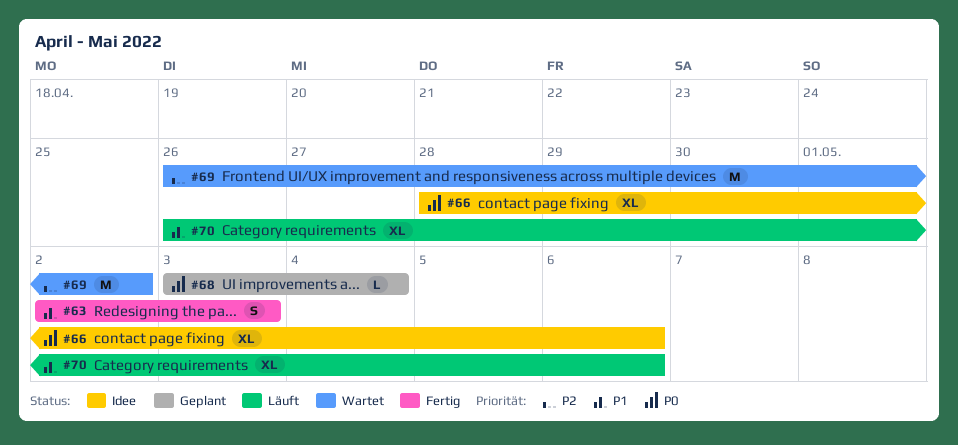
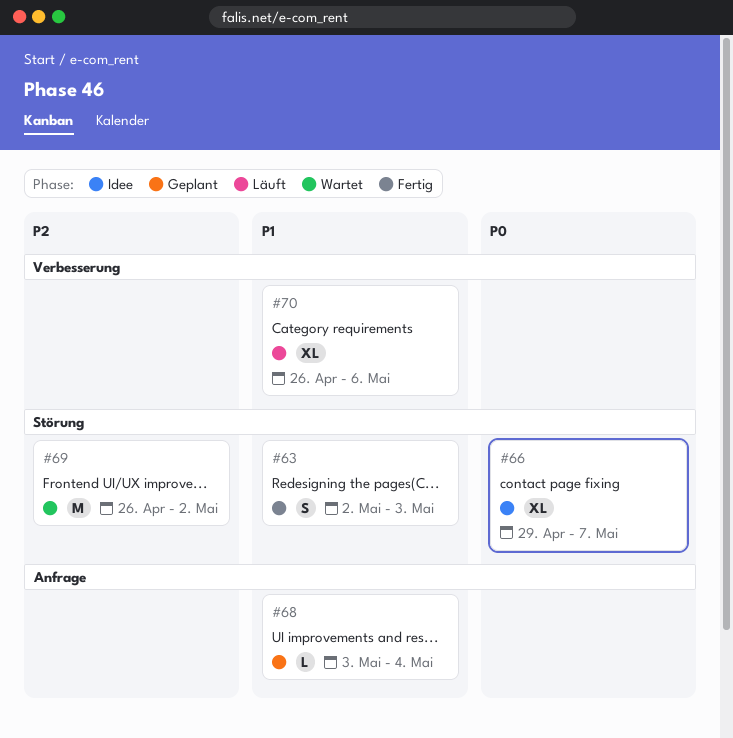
#66, start: Apr 28 -> Apr 29
#66, due: May 6 -> May 7
#68, priority: P0 -> P1

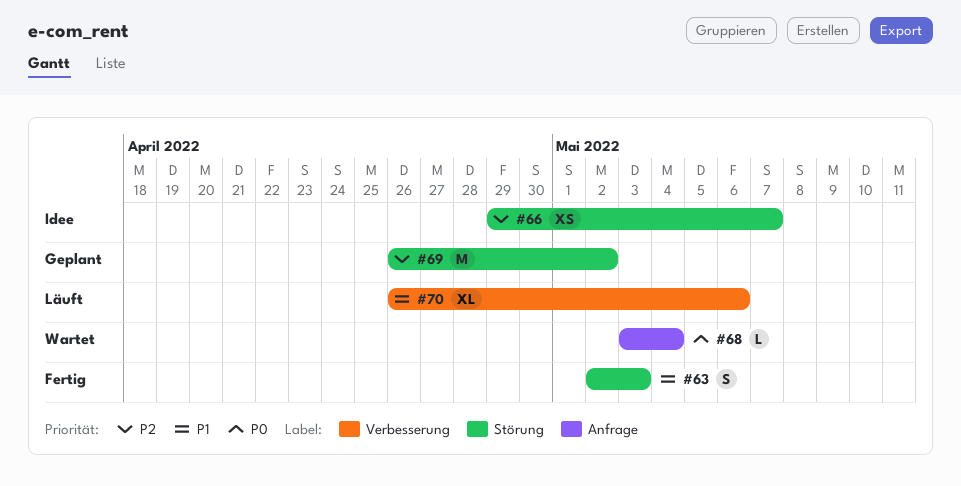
#66, priority: P0 -> P2
#66, estimate: XL -> XS
#68, status: Geplant -> Wartet
#68, priority: P1 -> P0
#69, status: Wartet -> Geplant

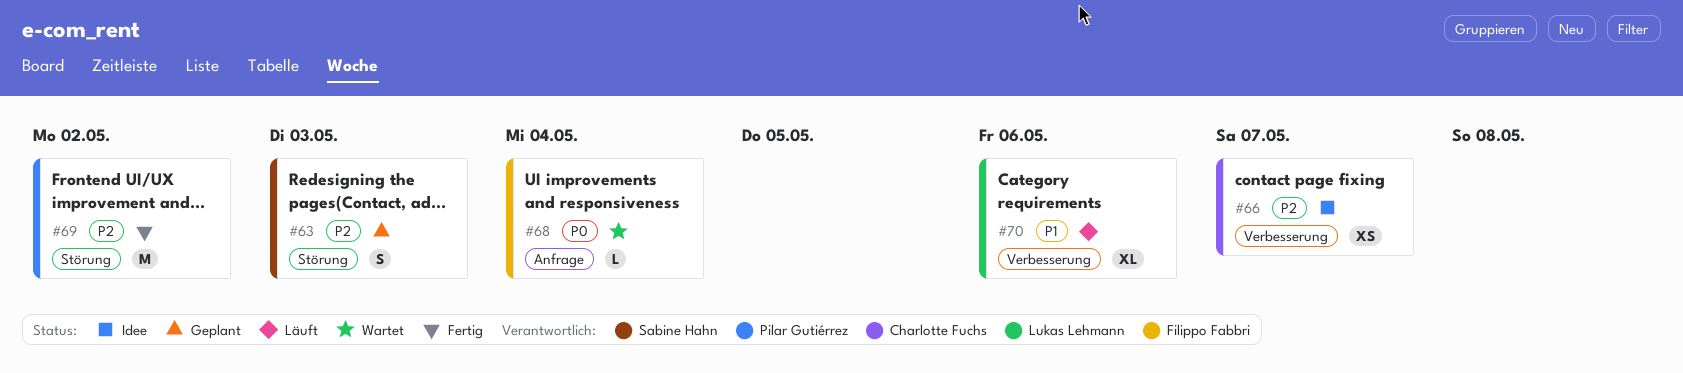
#63, status: Fertig -> Geplant
#63, priority: P1 -> P2
#66, label: Störung -> Verbesserung
#69, status: Geplant -> Fertig

